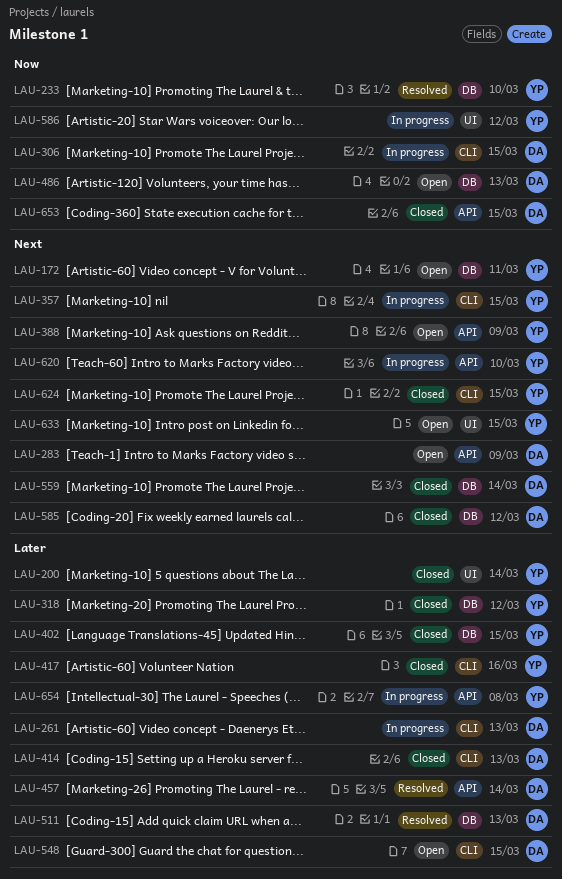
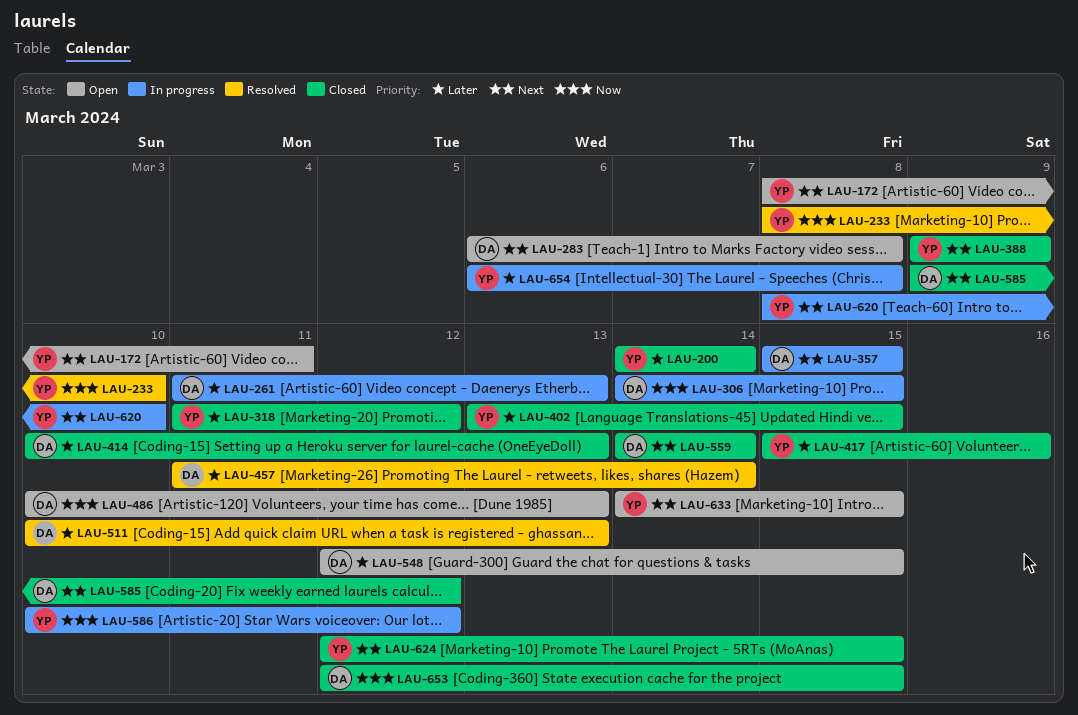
LAU-283, due: Mar 9 -> Mar 8
LAU-357, owner: YP -> DA
LAU-388, status: Open -> Closed

